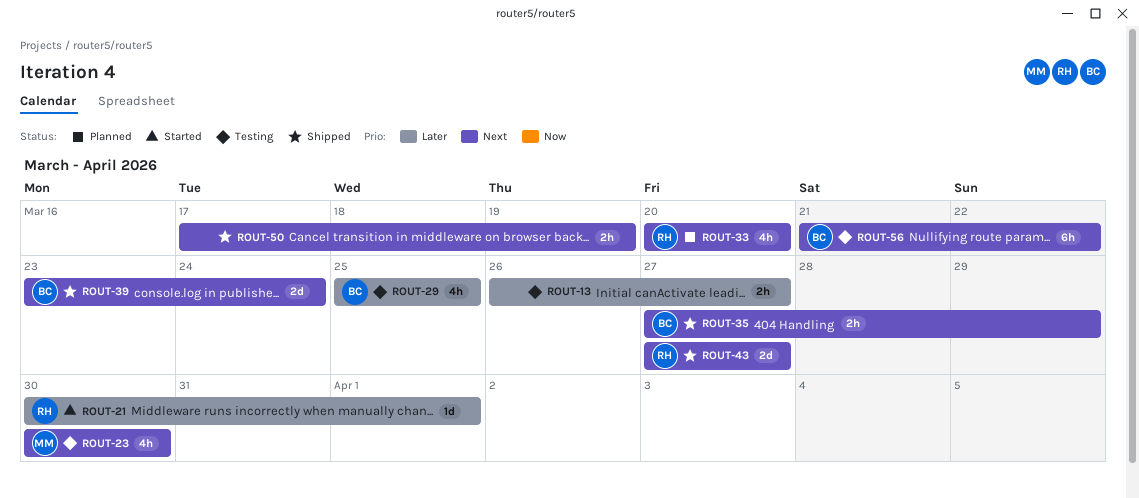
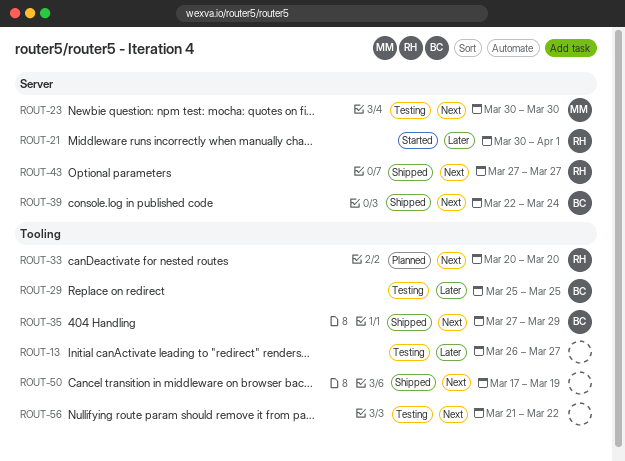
ROUT-39, start: Mar 23 -> Mar 22
ROUT-56, owner: BC -> none

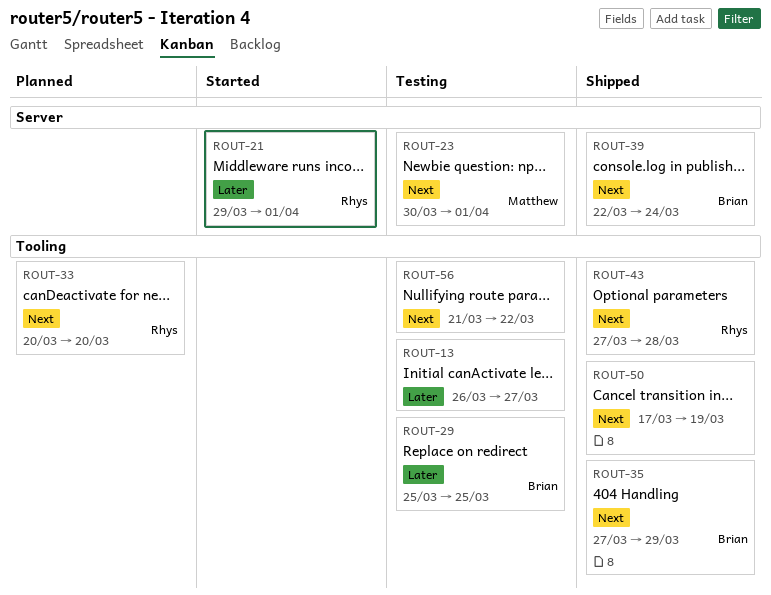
ROUT-21, start: Mar 30 -> Mar 29
ROUT-23, due: Mar 30 -> Apr 1
ROUT-43, label: Server -> Tooling
ROUT-43, due: Mar 27 -> Mar 28

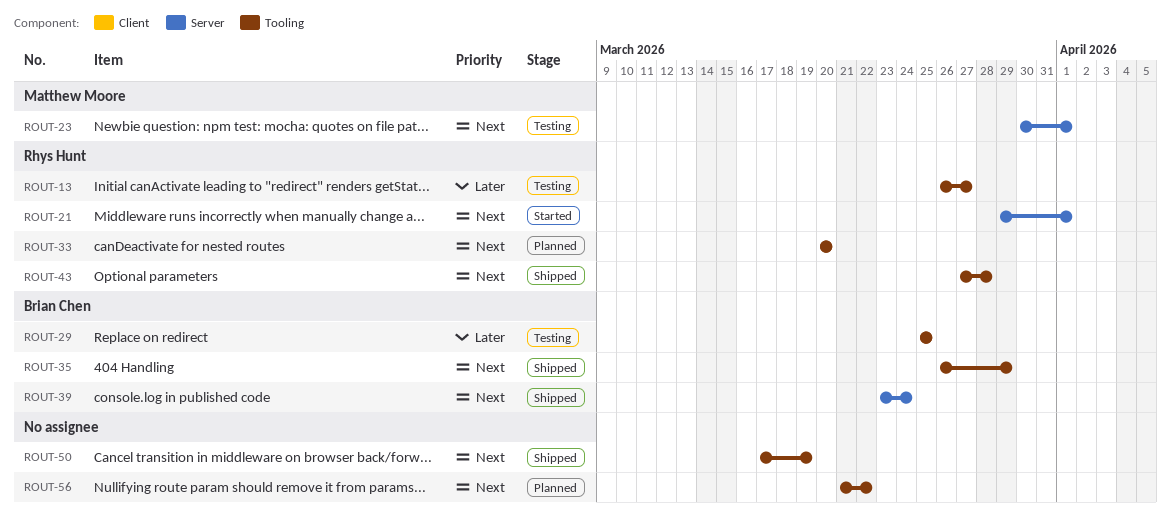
ROUT-13, owner: none -> Rhys Hunt
ROUT-21, priority: Later -> Next
ROUT-35, start: Mar 27 -> Mar 26
ROUT-39, start: Mar 22 -> Mar 23
ROUT-56, status: Testing -> Planned

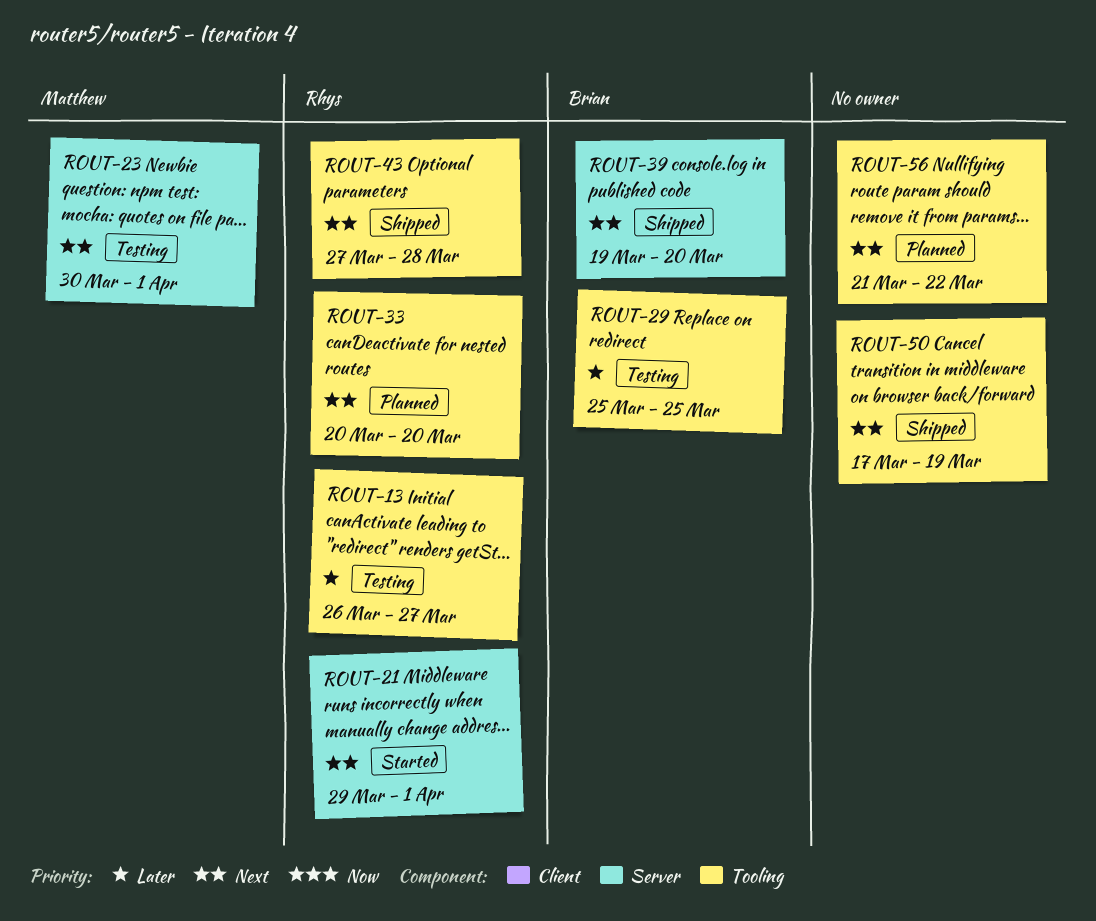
ROUT-35: present -> none
ROUT-39, start: Mar 23 -> Mar 19
ROUT-39, due: Mar 24 -> Mar 20

